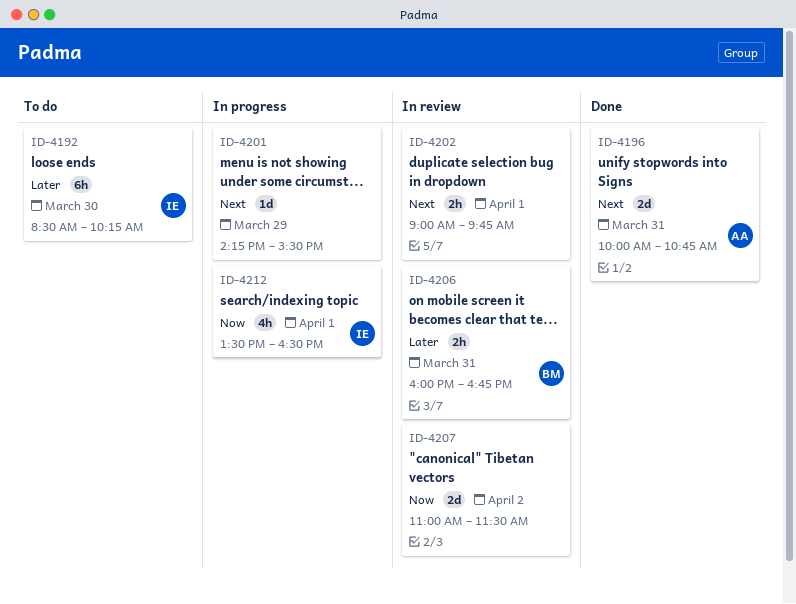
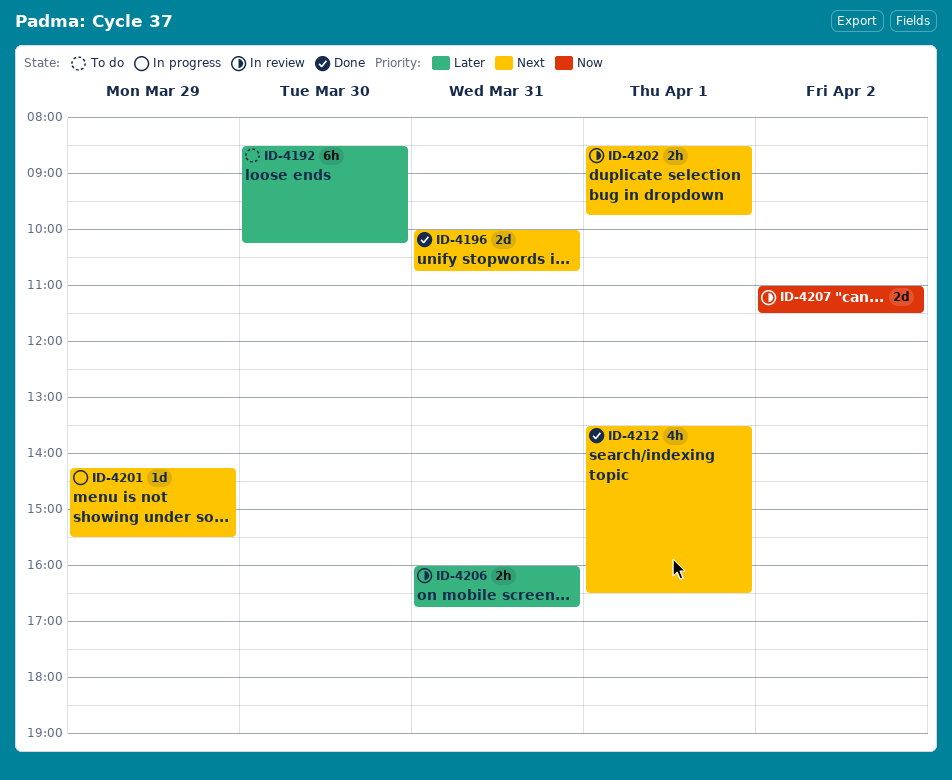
ID-4202, begins: 09:00 -> 08:30
ID-4212, status: In progress -> Done
ID-4212, priority: Now -> Next

